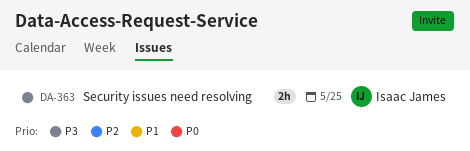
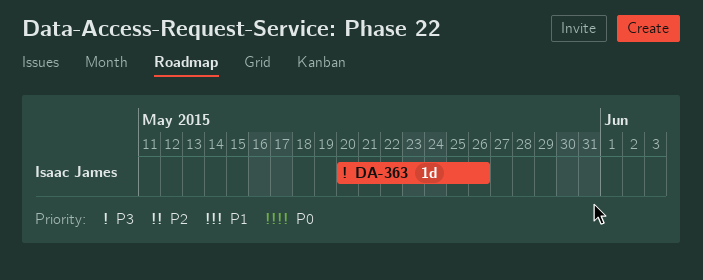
DA-363, estimate: 2h -> 1d
DA-363, due: May 25 -> May 26

